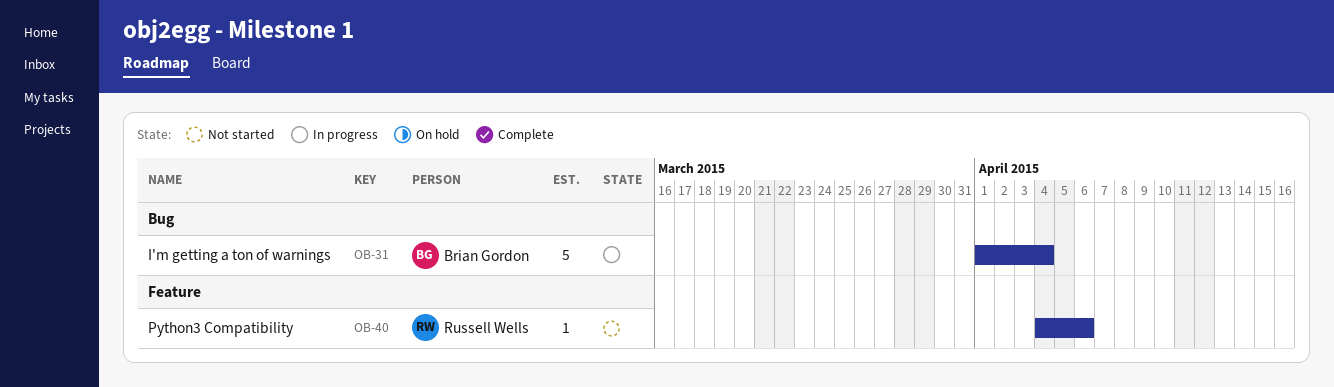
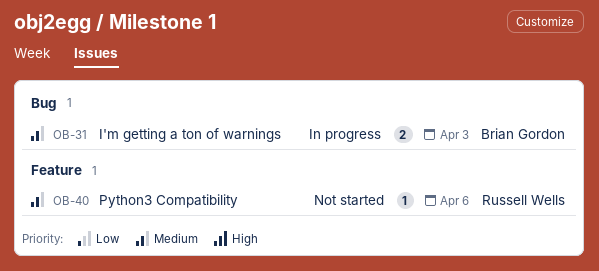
OB-31, estimate: 5 -> 2
OB-31, due: Apr 4 -> Apr 3

